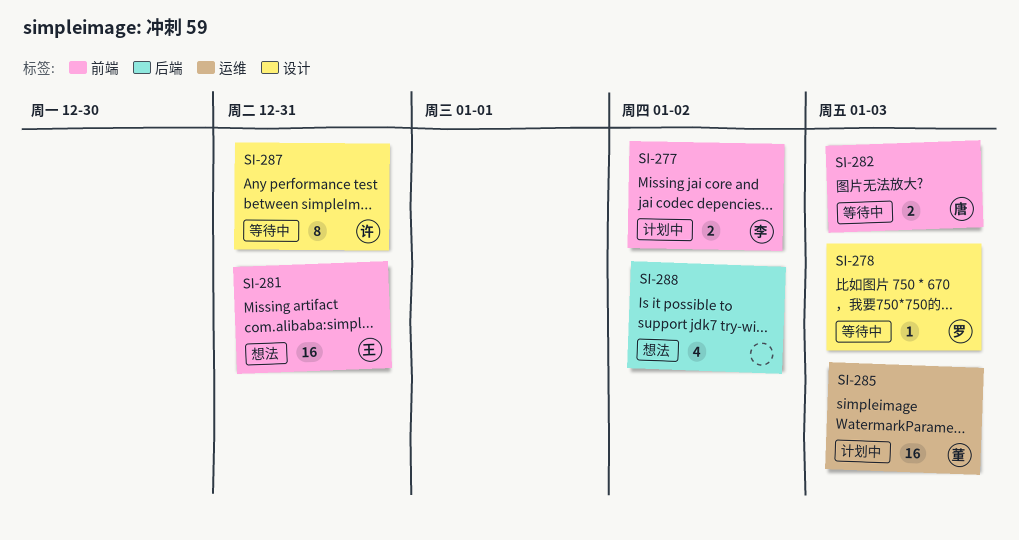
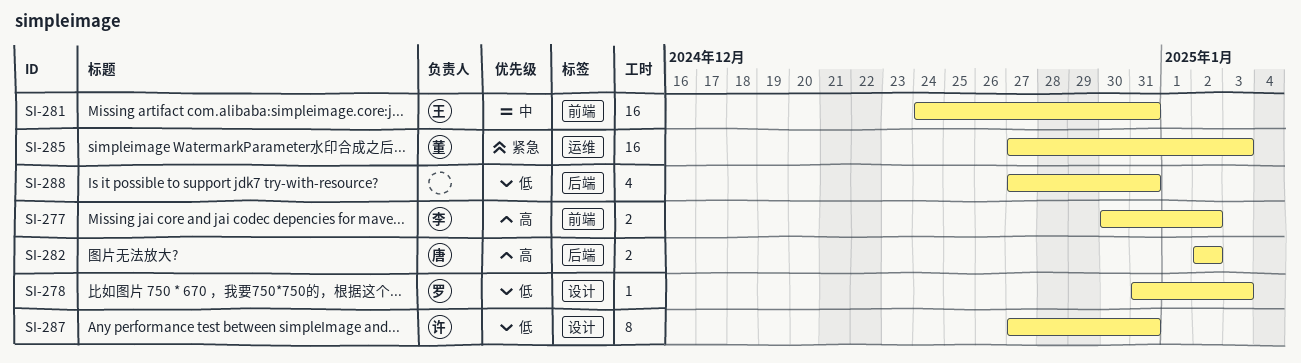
SI-282, label: 前端 -> 后端
SI-282, due: Jan 3 -> Jan 2
SI-288, due: Jan 2 -> Dec 31

